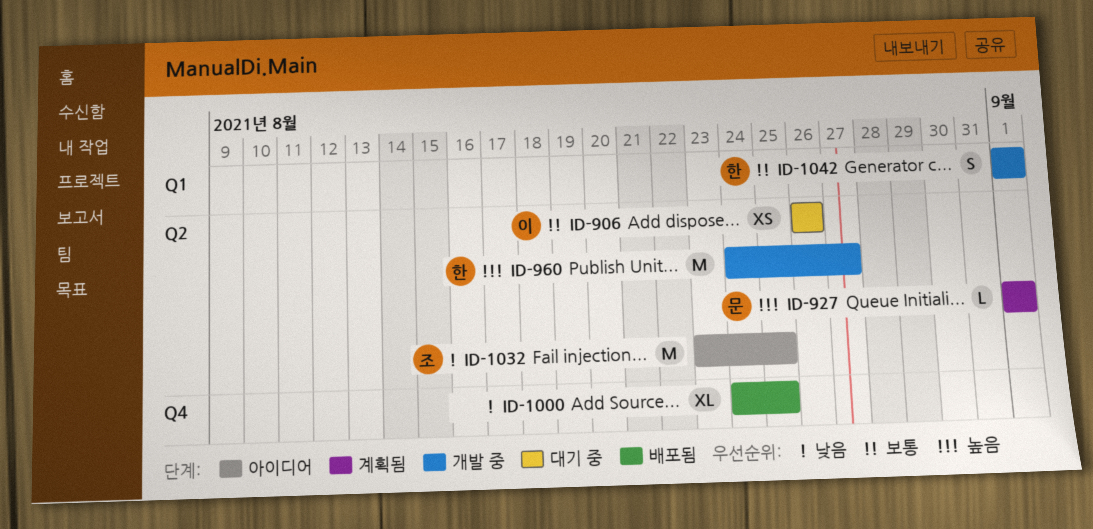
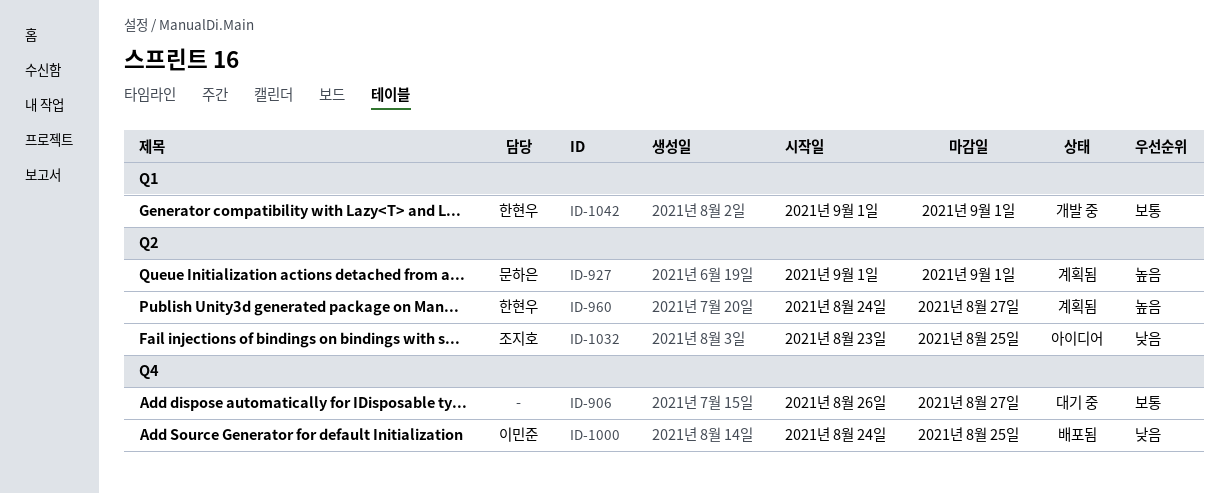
ID-906, owner: 이민준 -> none
ID-906, label: Q2 -> Q4
ID-906, due: Aug 26 -> Aug 27
ID-960, status: 개발 중 -> 계획됨
ID-1000, owner: none -> 이민준

